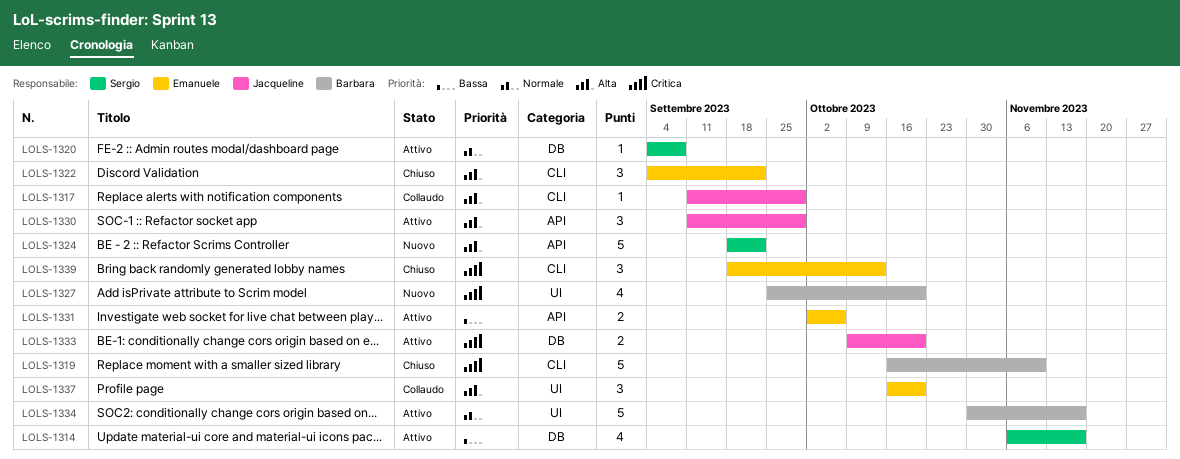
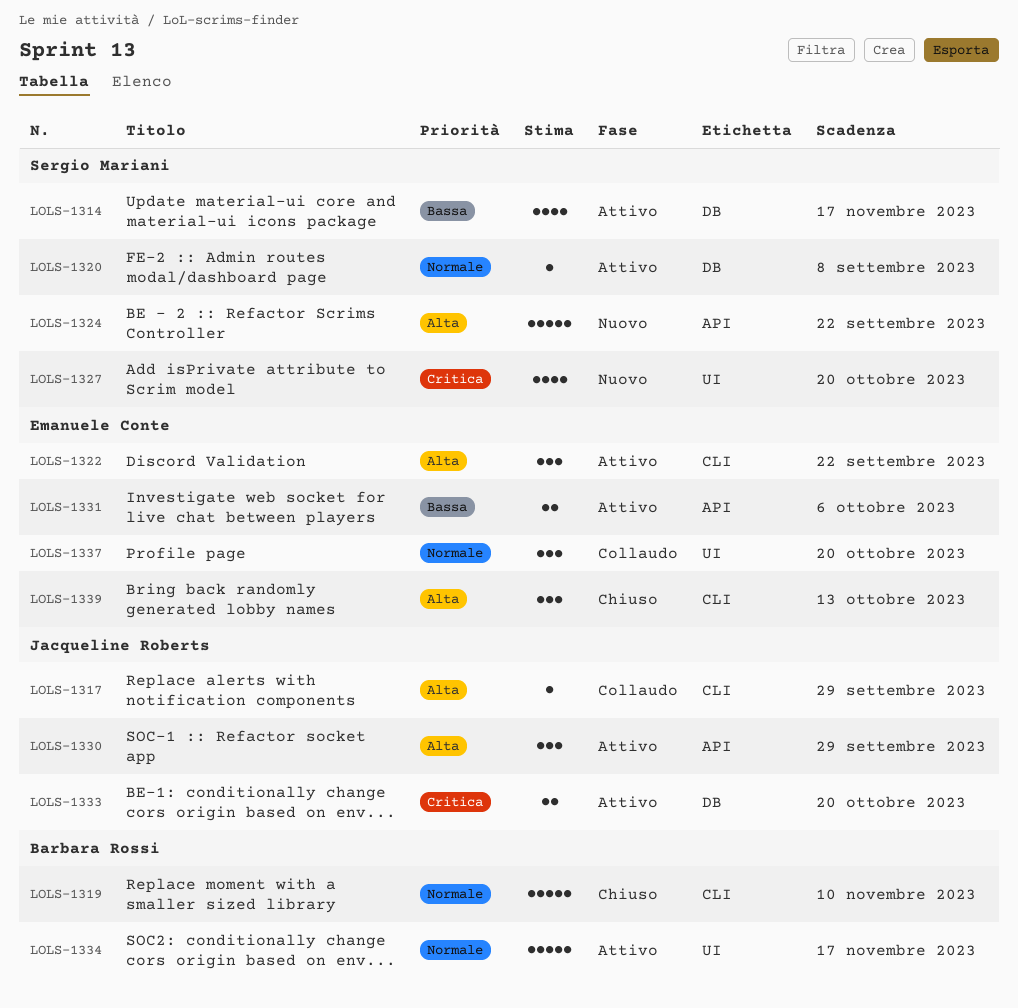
LOLS-1319, priority: Critica -> Normale
LOLS-1322, status: Chiuso -> Attivo
LOLS-1327, owner: Barbara Rossi -> Sergio Mariani
LOLS-1337, priority: Alta -> Normale
LOLS-1339, priority: Critica -> Alta

